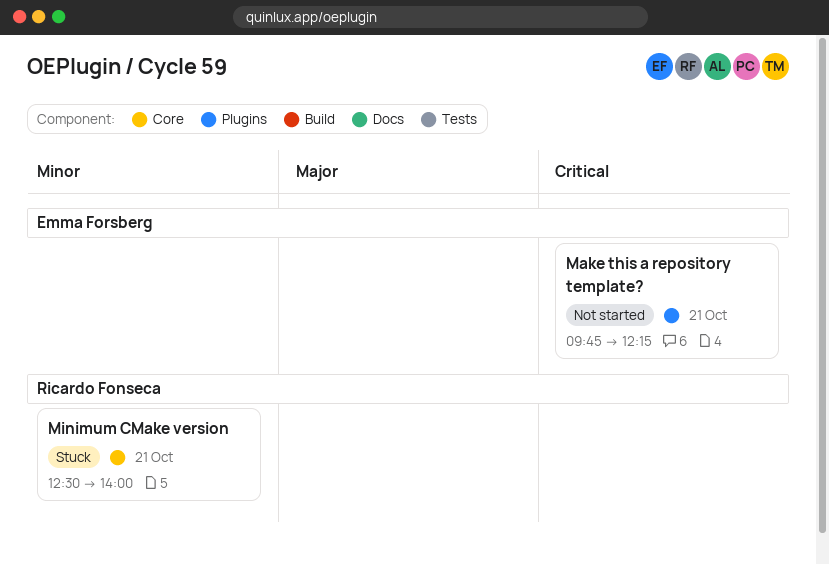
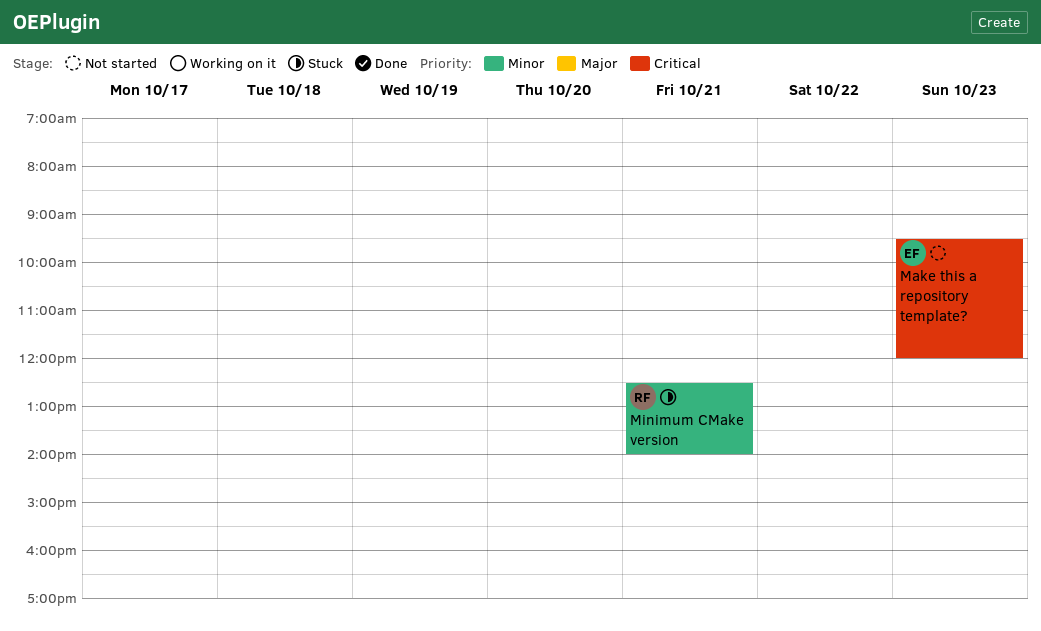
Make this a repository template?, day: Oct 21 -> Oct 23
Make this a repository template?, begins: 09:45 -> 09:30
Make this a repository template?, ends: 12:15 -> 12:00

